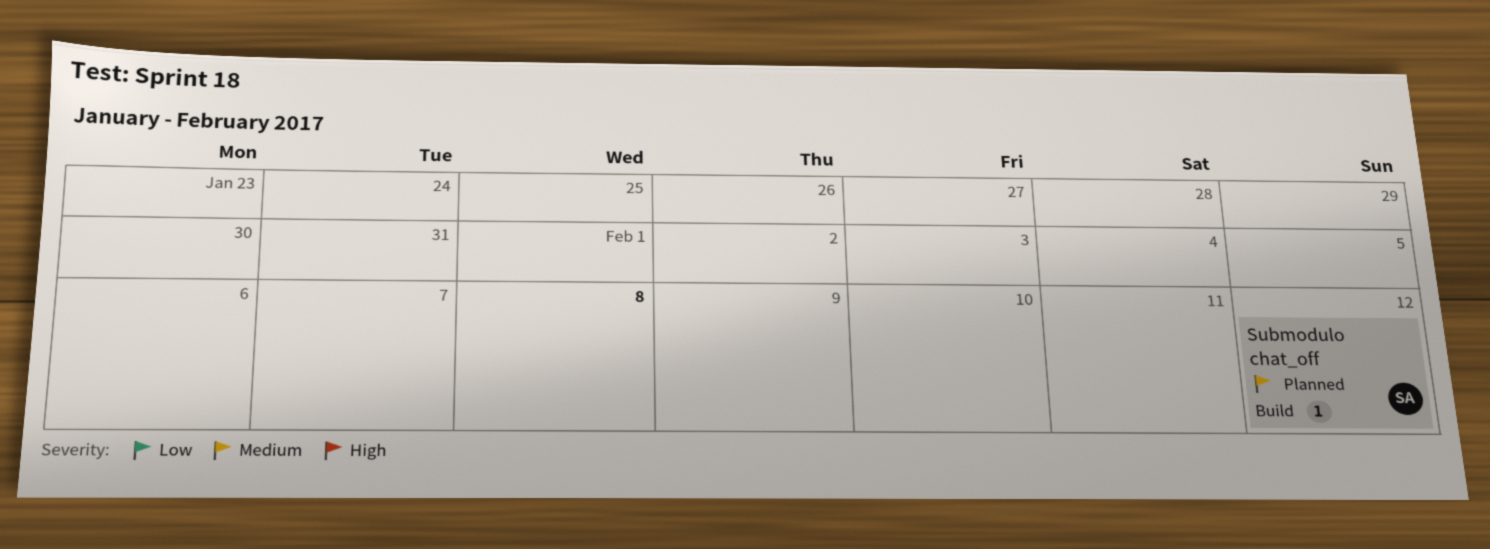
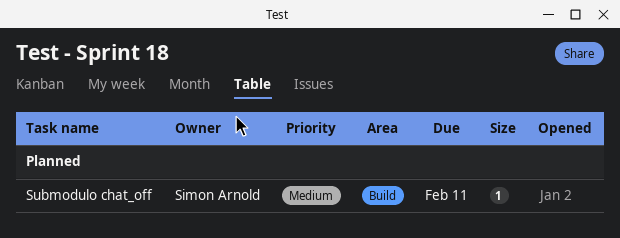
Submodulo chat_off, due: Feb 12 -> Feb 11

